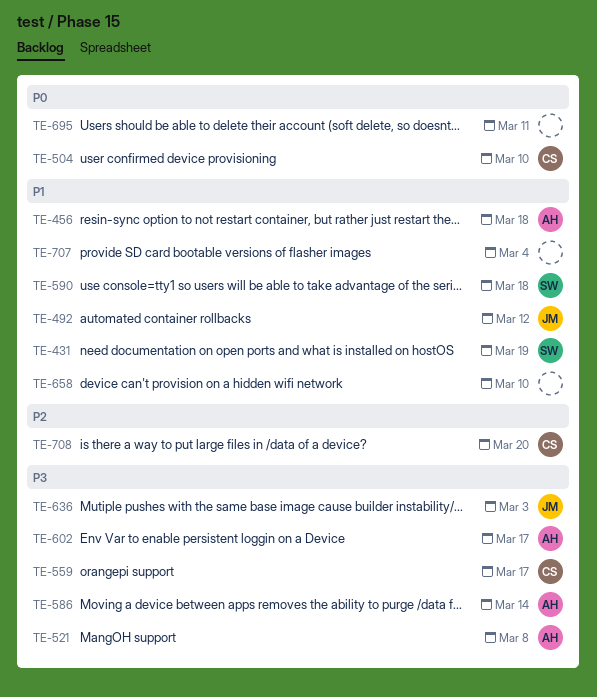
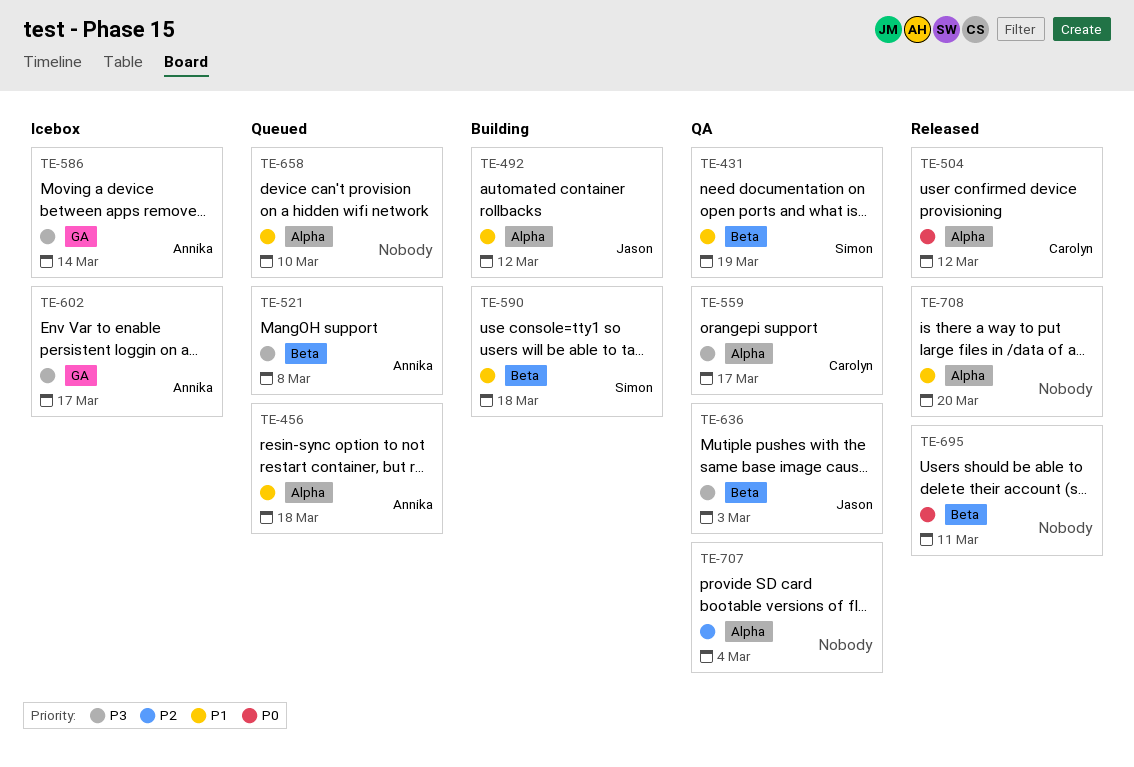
TE-504, due: Mar 10 -> Mar 12
TE-707, priority: P1 -> P2
TE-708, owner: Carolyn -> none
TE-708, priority: P2 -> P1

